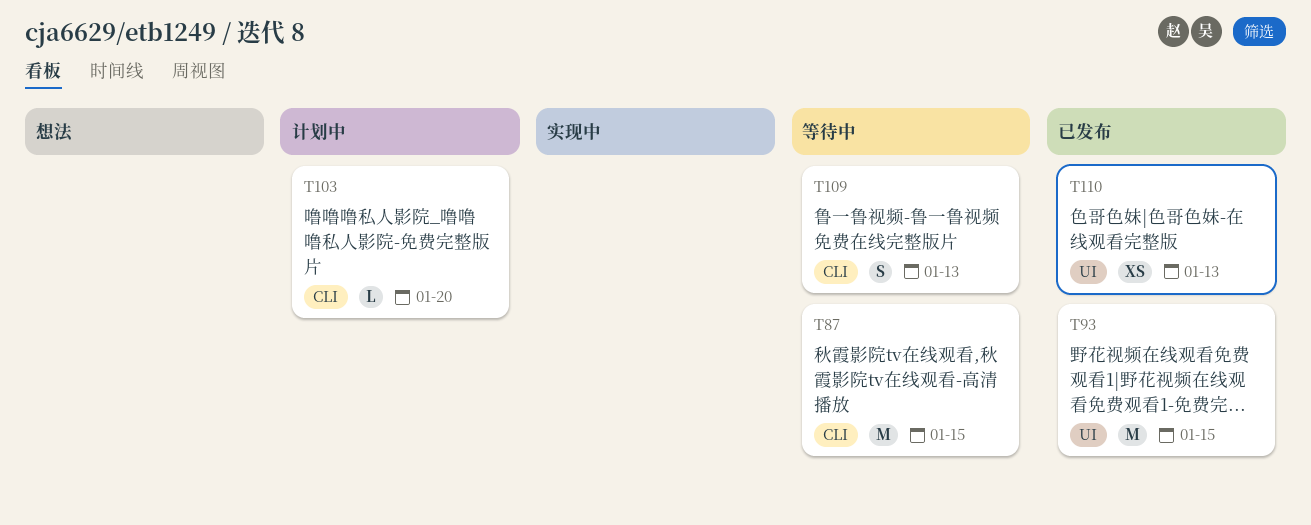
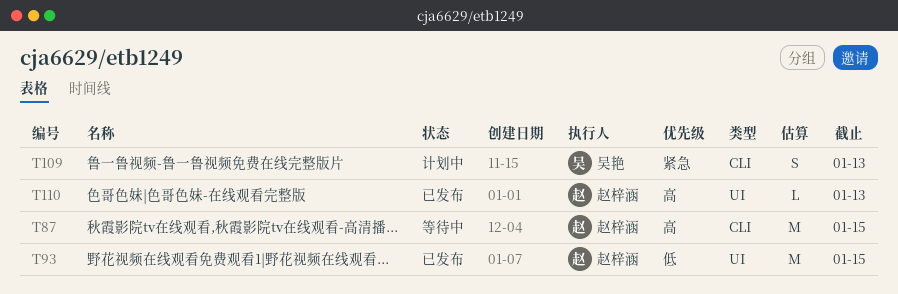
T103: present -> none
T109, status: 等待中 -> 计划中
T110, estimate: XS -> L

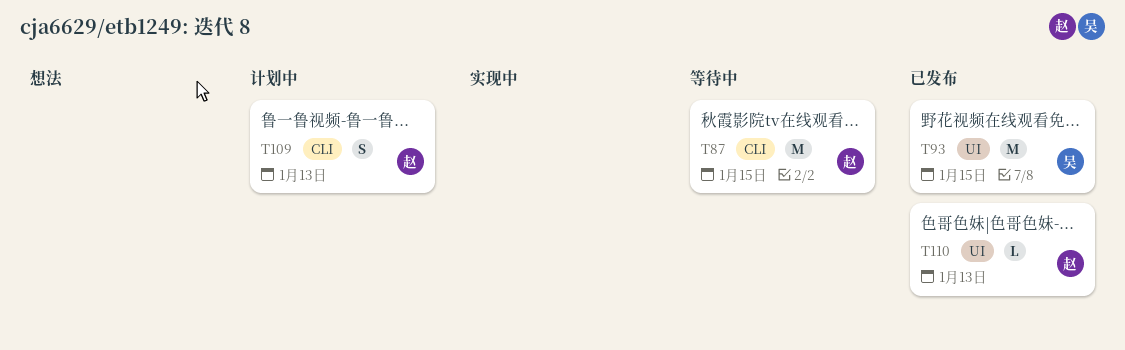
T93, owner: 赵梓涵 -> 吴艳
T109, owner: 吴艳 -> 赵梓涵

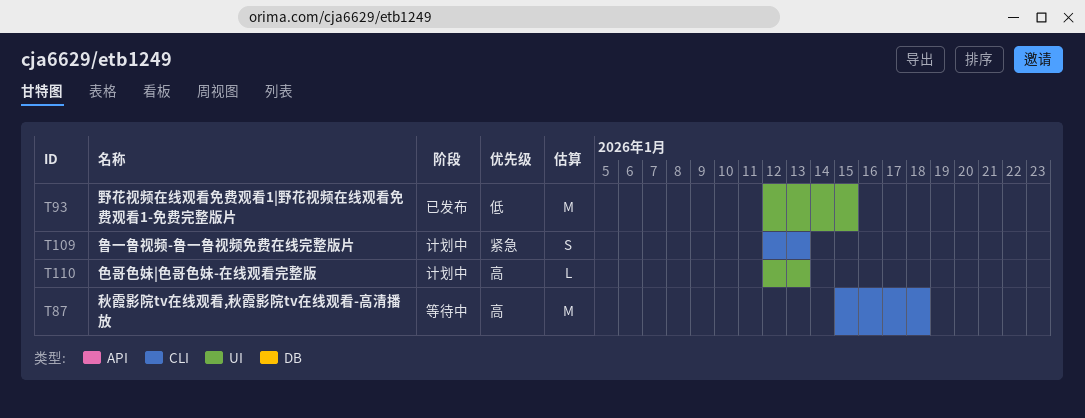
T87, due: Jan 15 -> Jan 18
T110, status: 已发布 -> 计划中

